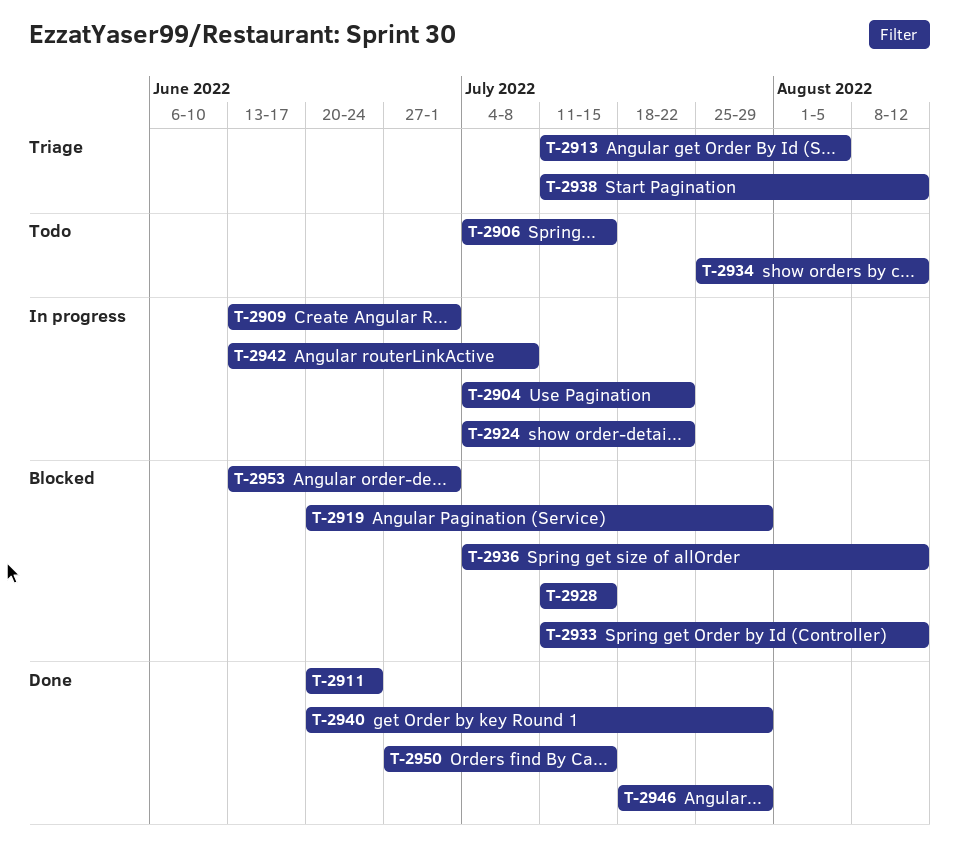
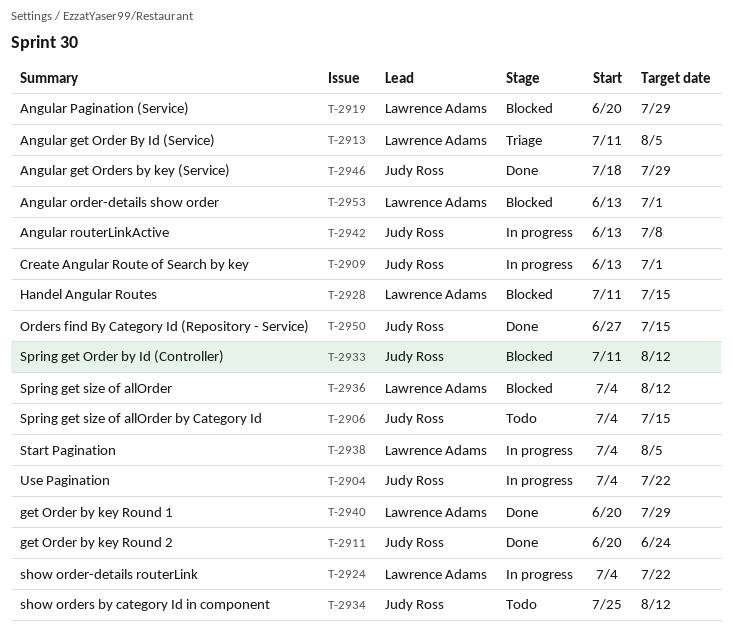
T-2938, status: Triage -> In progress
T-2938, start: Jul 11 -> Jul 4
T-2938, due: Aug 12 -> Aug 5

